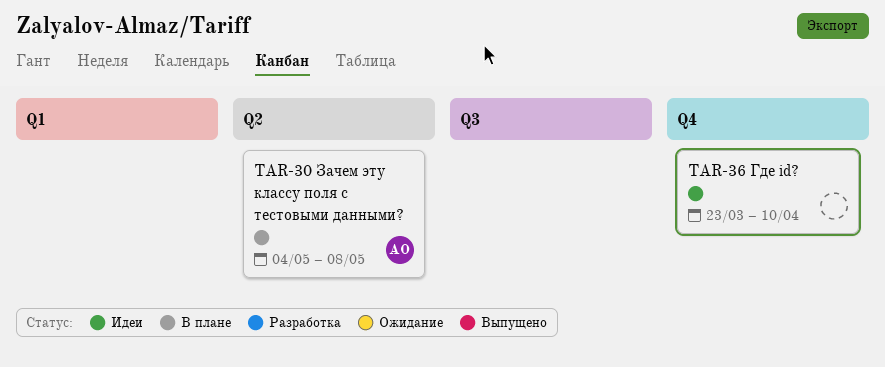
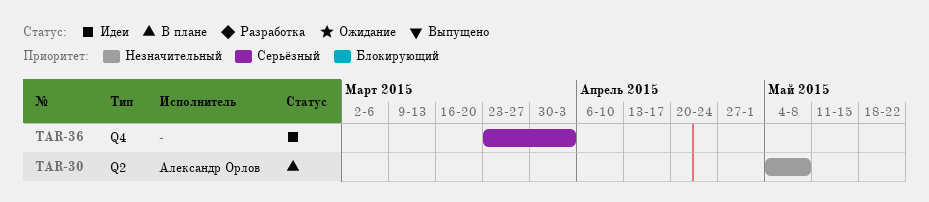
TAR-36, due: Apr 10 -> Apr 3

